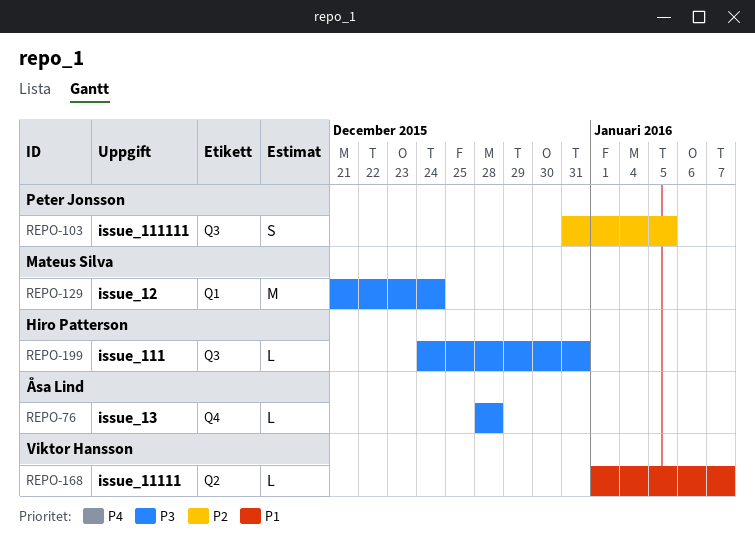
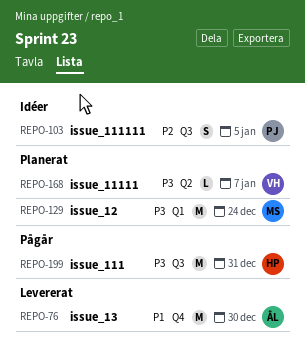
REPO-76, priority: P3 -> P1
REPO-76, estimate: L -> M
REPO-76, due: Dec 28 -> Dec 30
REPO-168, priority: P1 -> P3
REPO-199, estimate: L -> M

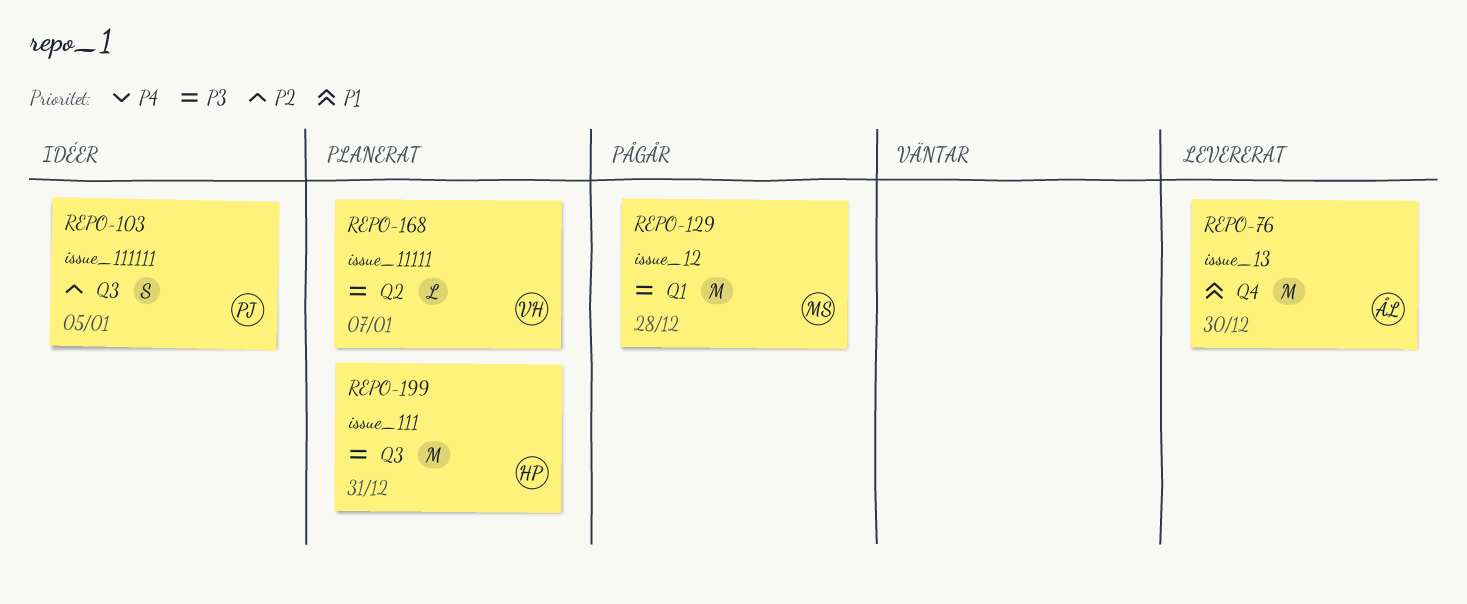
REPO-129, status: Planerat -> Pågår
REPO-129, due: Dec 24 -> Dec 28
REPO-199, status: Pågår -> Planerat

